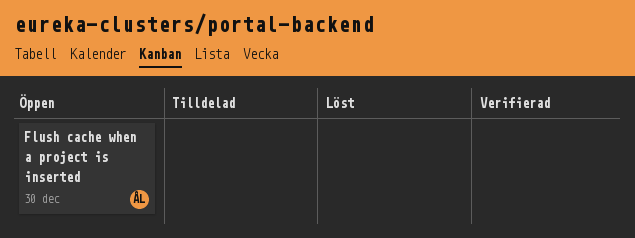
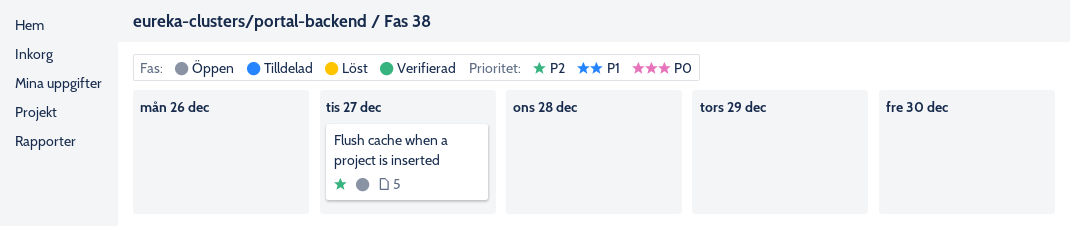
Flush cache when a project is inserted, due: Dec 30 -> Dec 27

